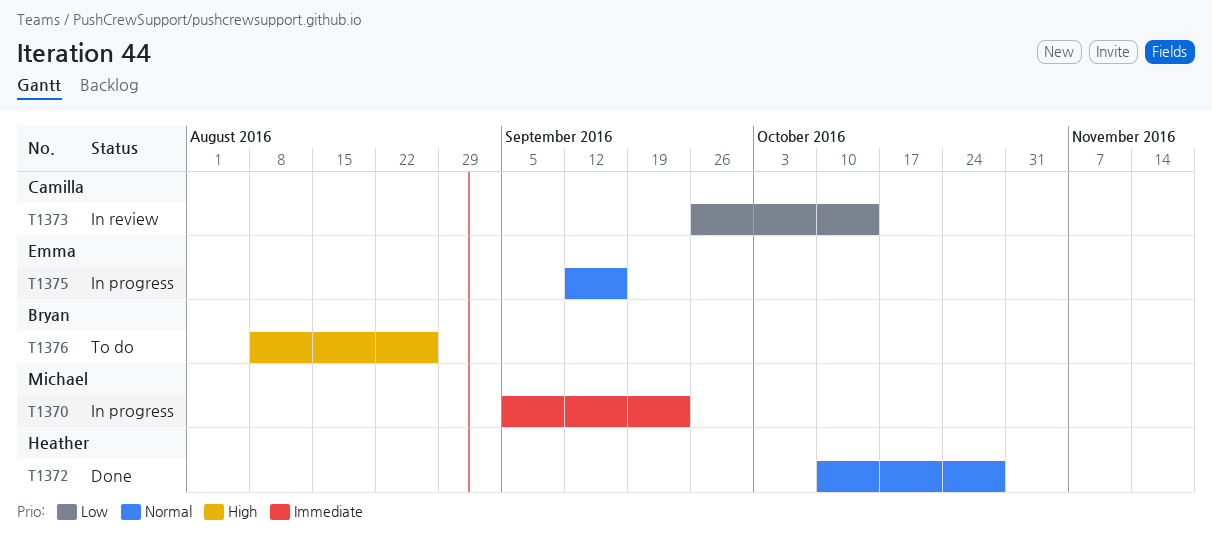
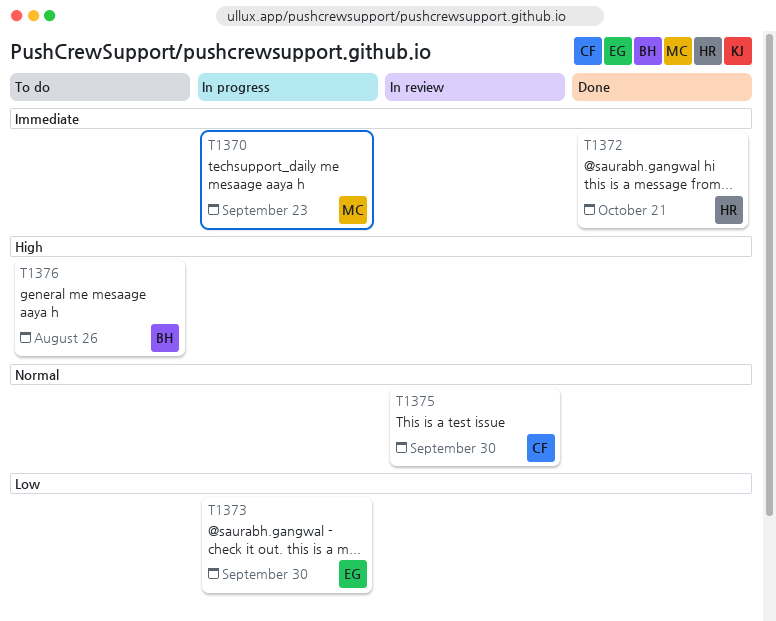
T1372, priority: Normal -> Immediate
T1372, due: Oct 28 -> Oct 21
T1373, status: In review -> In progress
T1373, owner: Camilla -> Emma
T1373, due: Oct 14 -> Sep 30
T1375, status: In progress -> In review
T1375, owner: Emma -> Camilla
T1375, due: Sep 16 -> Sep 30

